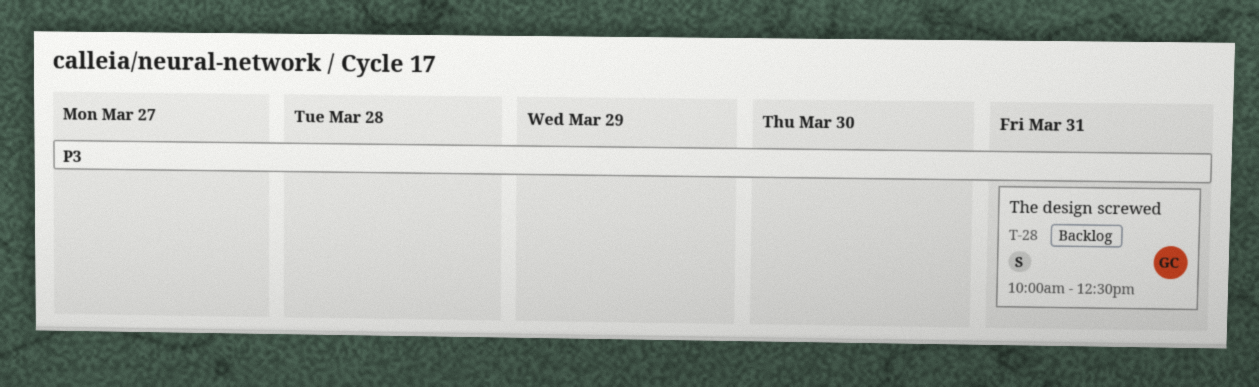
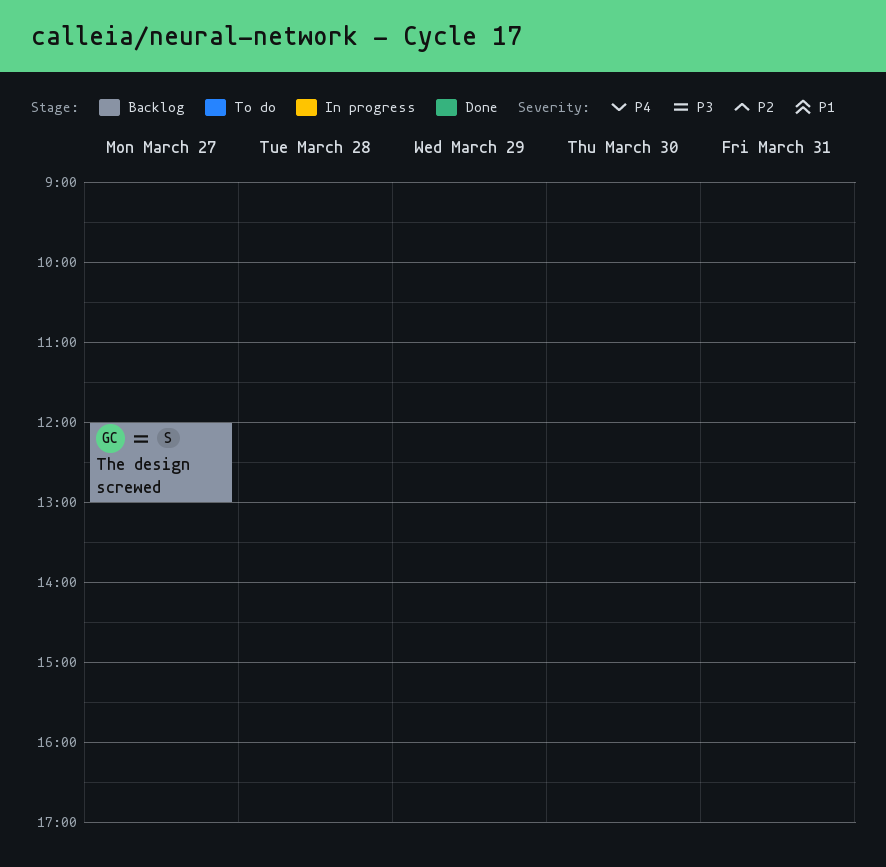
The design screwed, day: Mar 31 -> Mar 27
The design screwed, begins: 10:00 -> 12:00
The design screwed, ends: 12:30 -> 13:00

